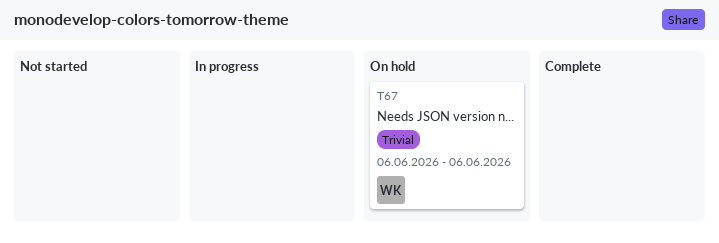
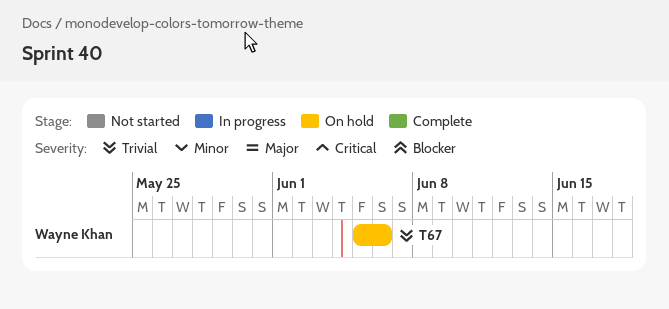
T67, start: Jun 6 -> Jun 5

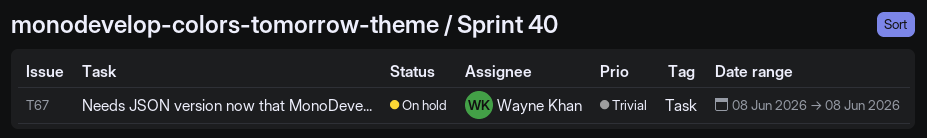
T67, start: Jun 5 -> Jun 8
T67, due: Jun 6 -> Jun 8

